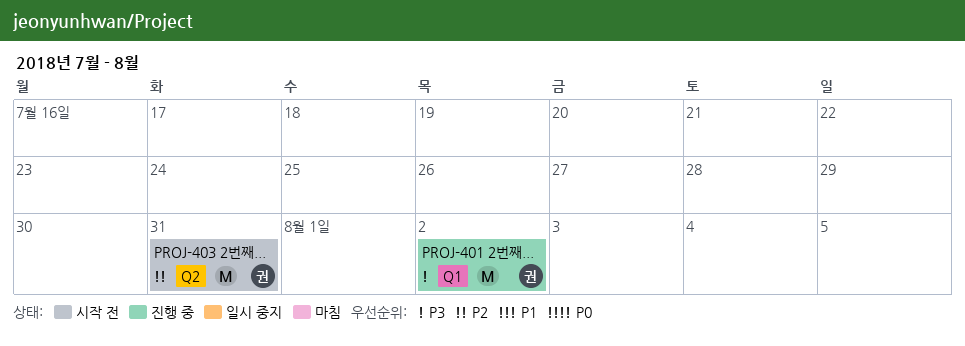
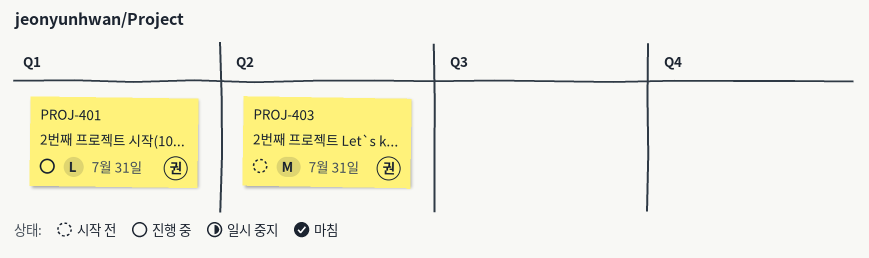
PROJ-401, estimate: M -> L
PROJ-401, due: Aug 2 -> Jul 31

